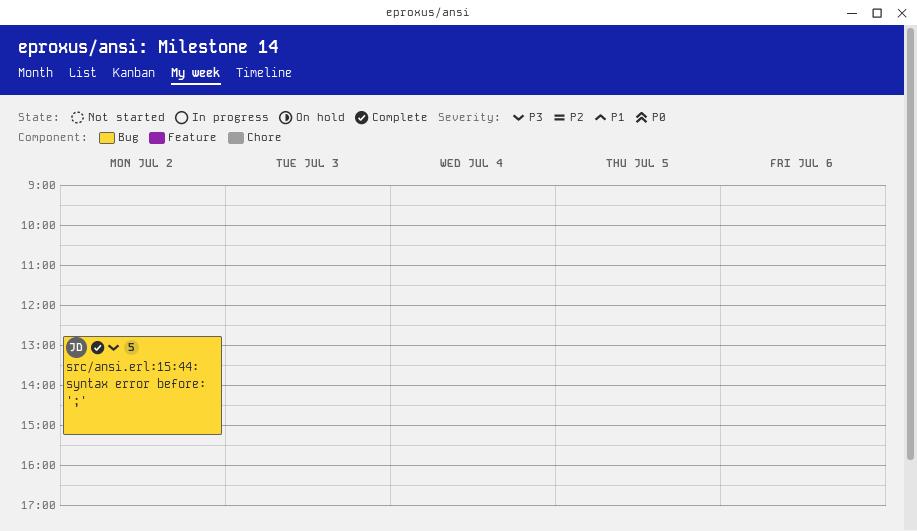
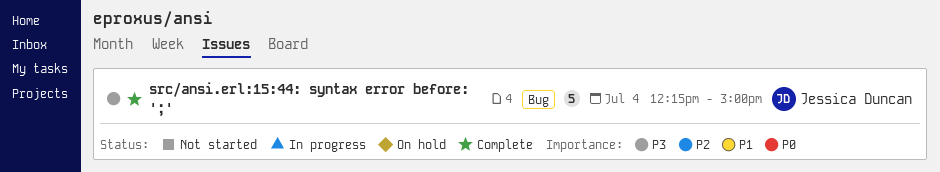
src/ansi.erl:15:44: syntax error before: ';', day: Jul 2 -> Jul 4
src/ansi.erl:15:44: syntax error before: ';', begins: 12:45 -> 12:15
src/ansi.erl:15:44: syntax error before: ';', ends: 15:15 -> 15:00

